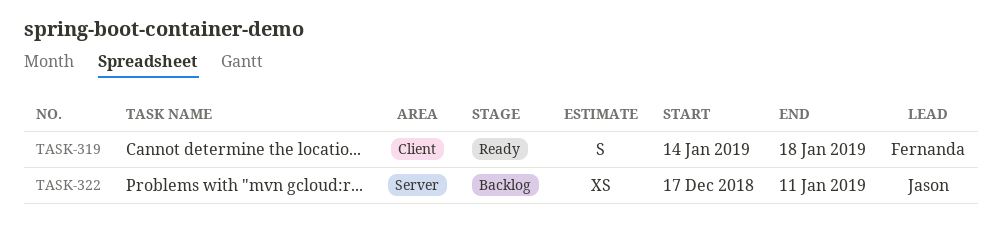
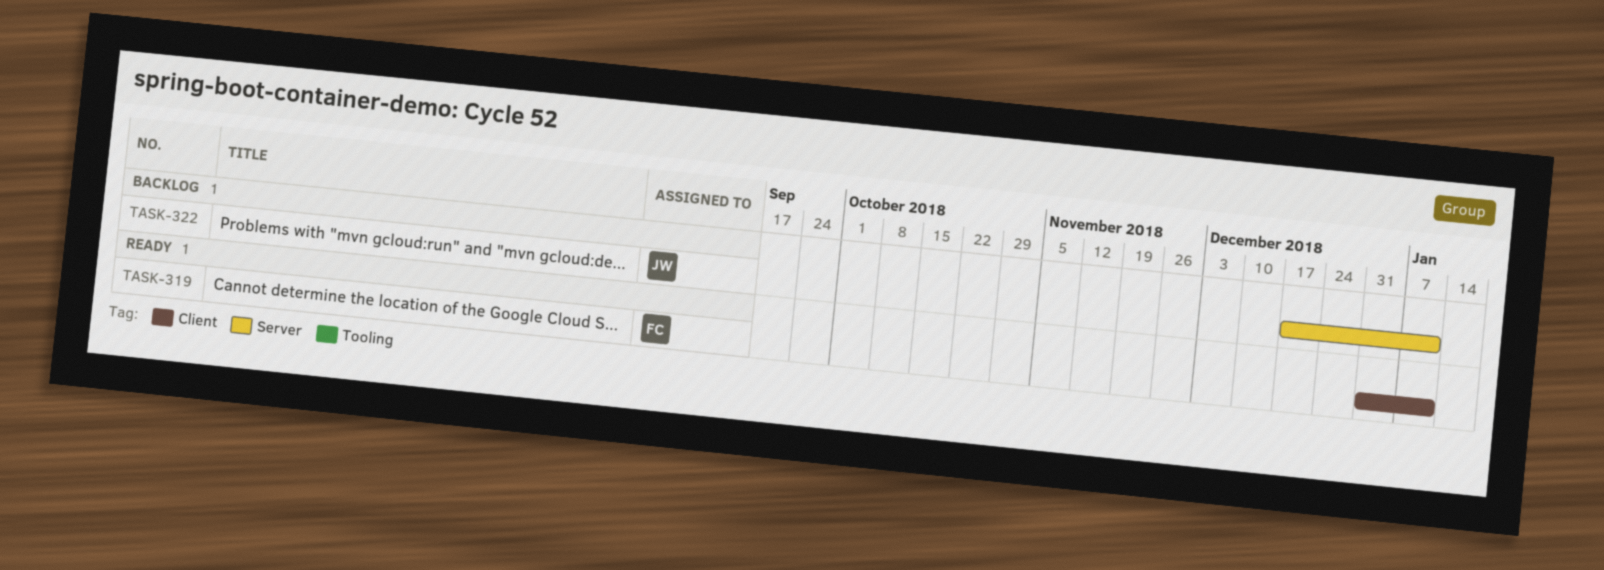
TASK-319, start: Jan 14 -> Dec 31
TASK-319, due: Jan 18 -> Jan 11

